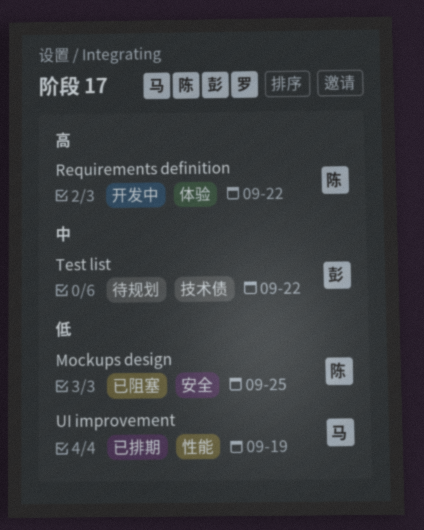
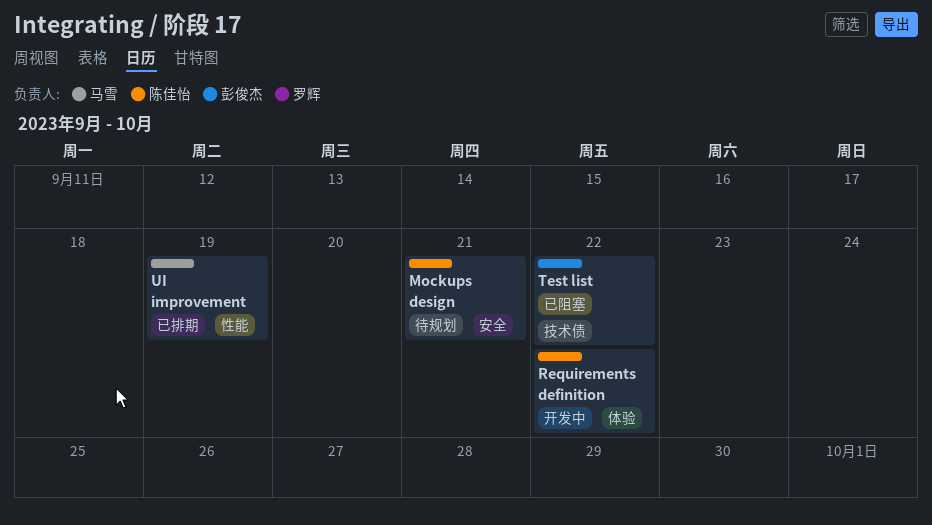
Mockups design, status: 已阻塞 -> 待规划
Mockups design, due: Sep 25 -> Sep 21
Test list, status: 待规划 -> 已阻塞

